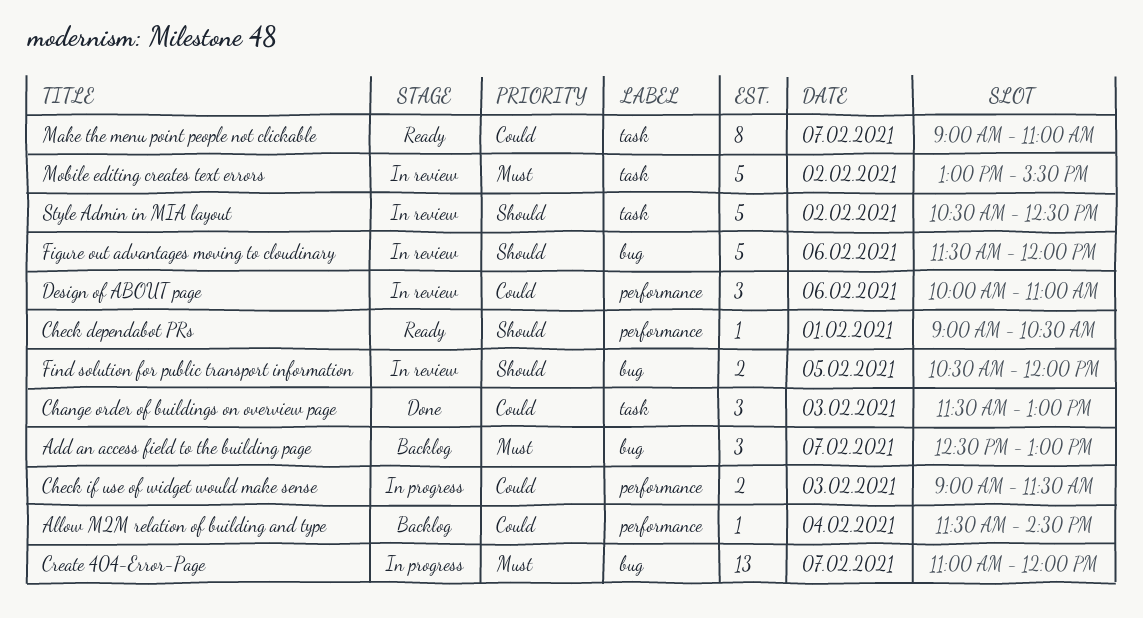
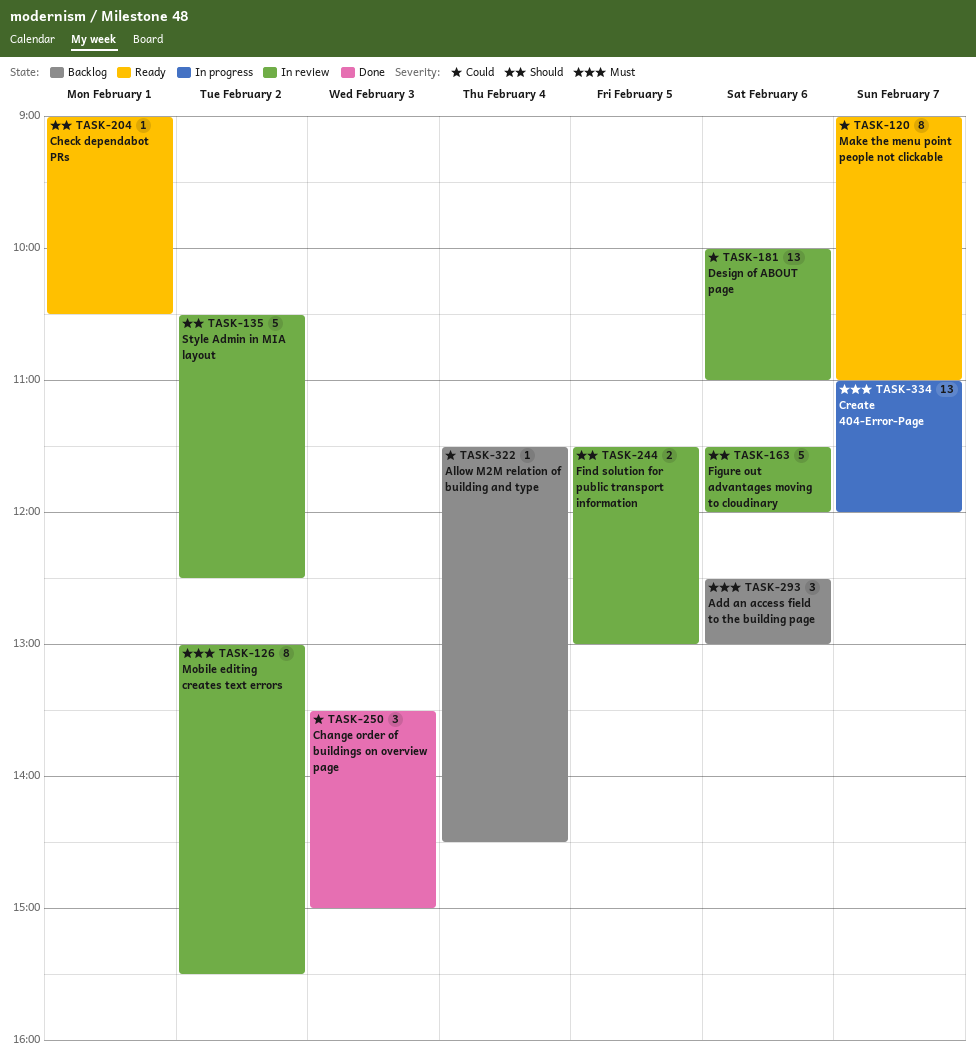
Add an access field to the building page, day: Feb 7 -> Feb 6
Change order of buildings on overview page, begins: 11:30 -> 13:30
Change order of buildings on overview page, ends: 13:00 -> 15:00
Check if use of widget would make sense: present -> none
Design of ABOUT page, estimate: 3 -> 13
Find solution for public transport information, begins: 10:30 -> 11:30
Find solution for public transport information, ends: 12:00 -> 13:00
Mobile editing creates text errors, estimate: 5 -> 8

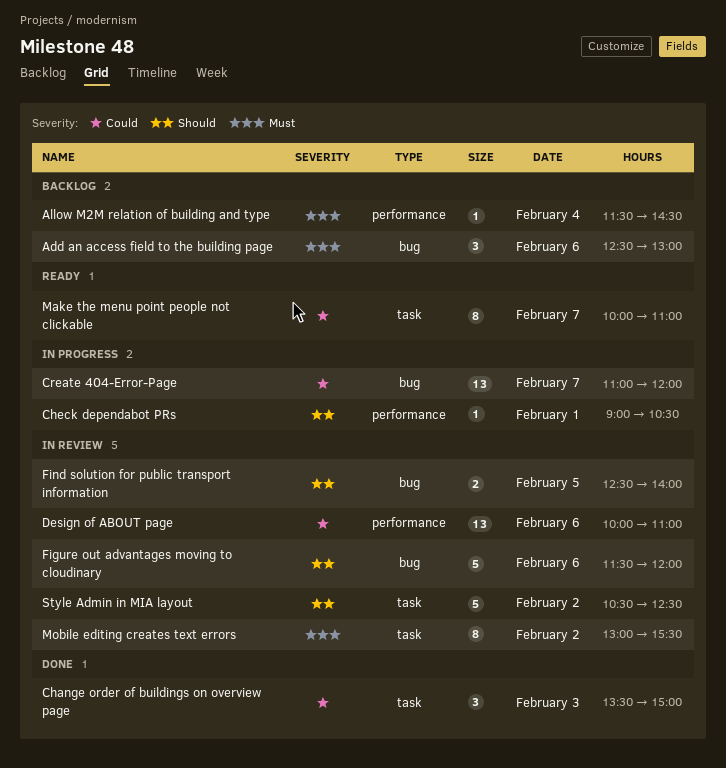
Allow M2M relation of building and type, priority: Could -> Must
Check dependabot PRs, status: Ready -> In progress
Create 404-Error-Page, priority: Must -> Could
Find solution for public transport information, begins: 11:30 -> 12:30
Find solution for public transport information, ends: 13:00 -> 14:00
Make the menu point people not clickable, begins: 09:00 -> 10:00

